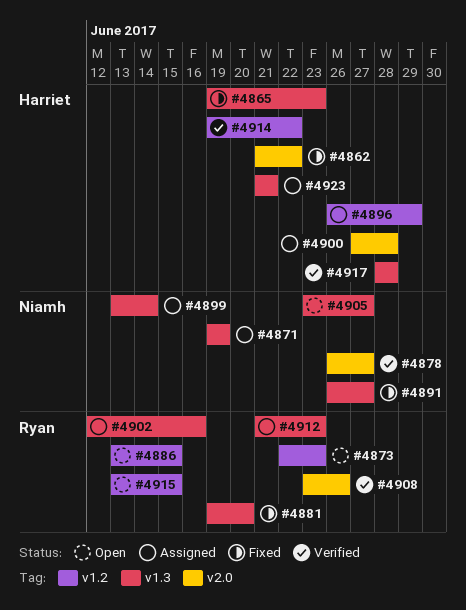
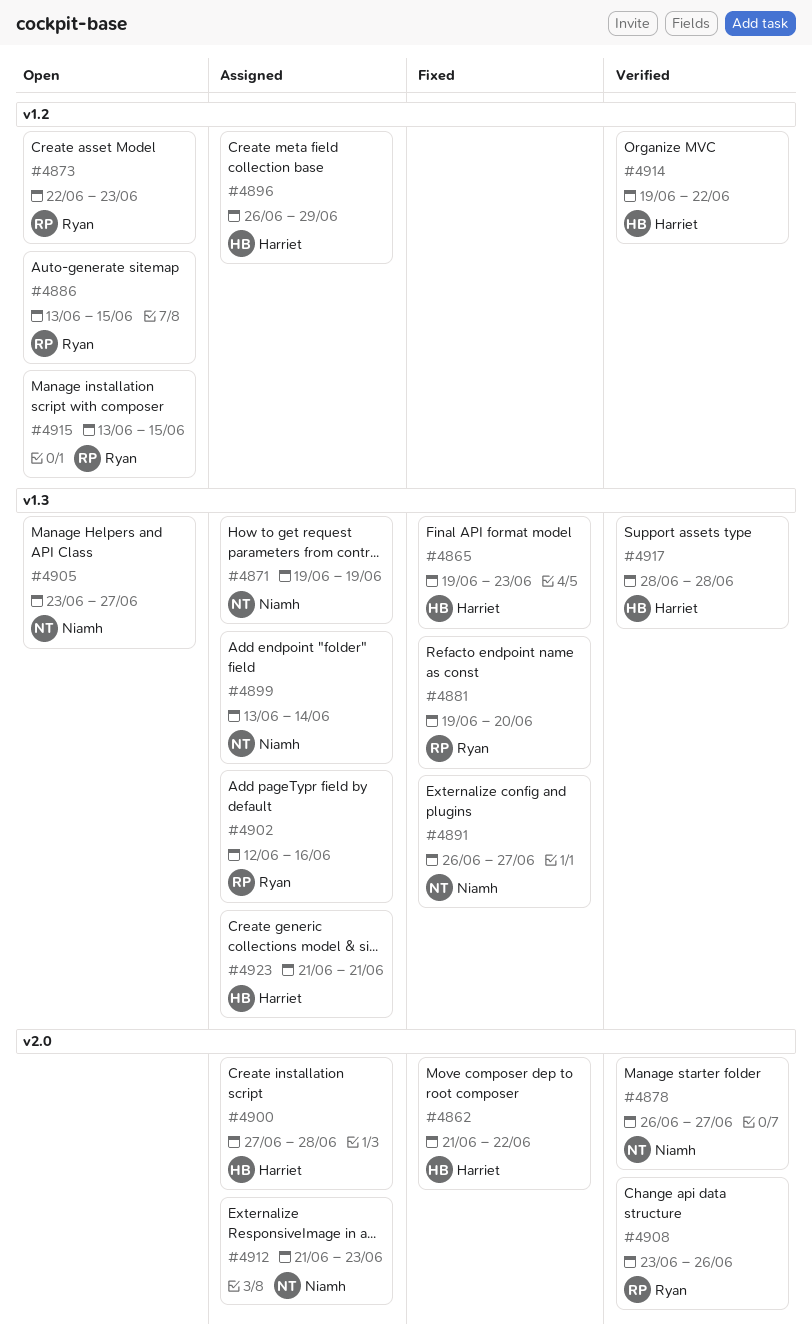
#4912, owner: Ryan -> Niamh
#4912, label: v1.3 -> v2.0

